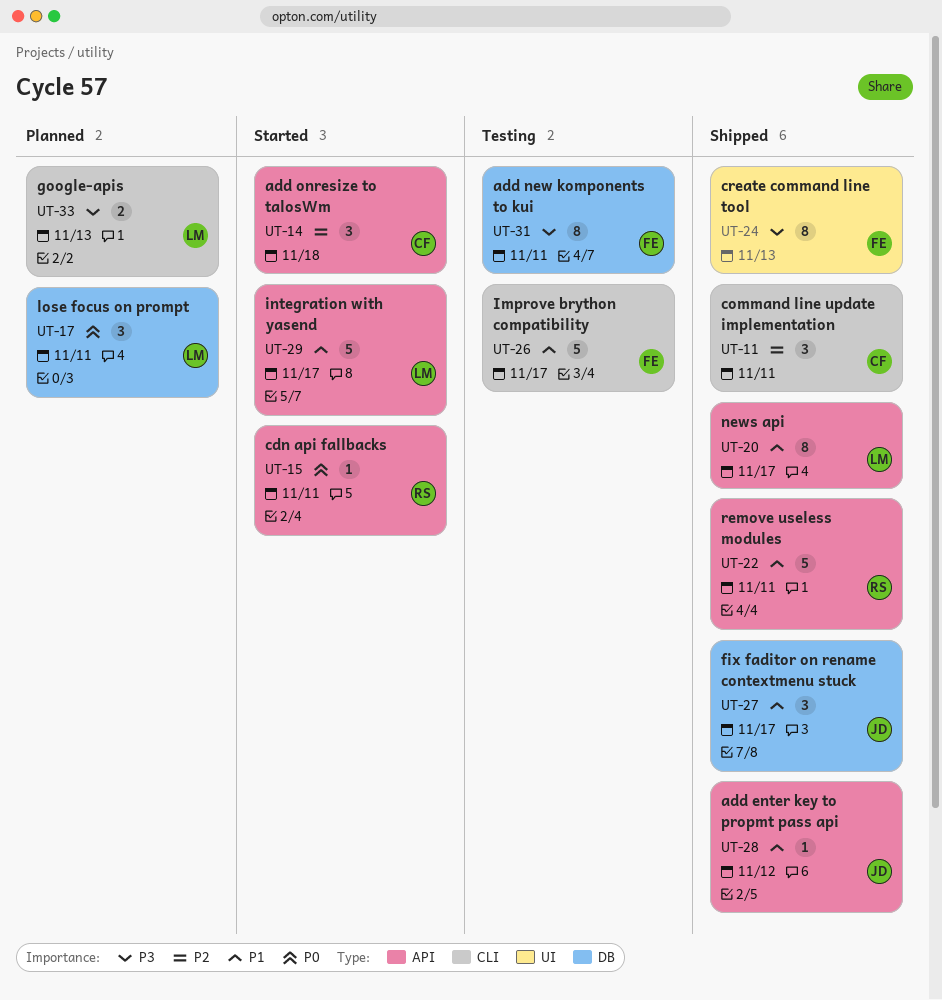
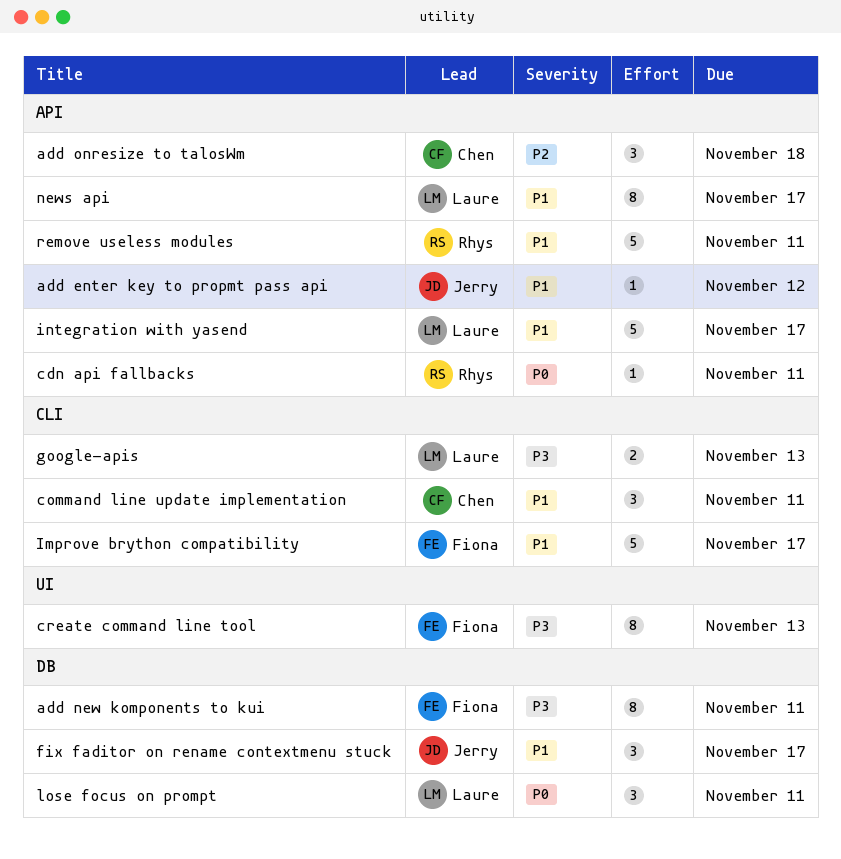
command line update implementation, priority: P2 -> P1

